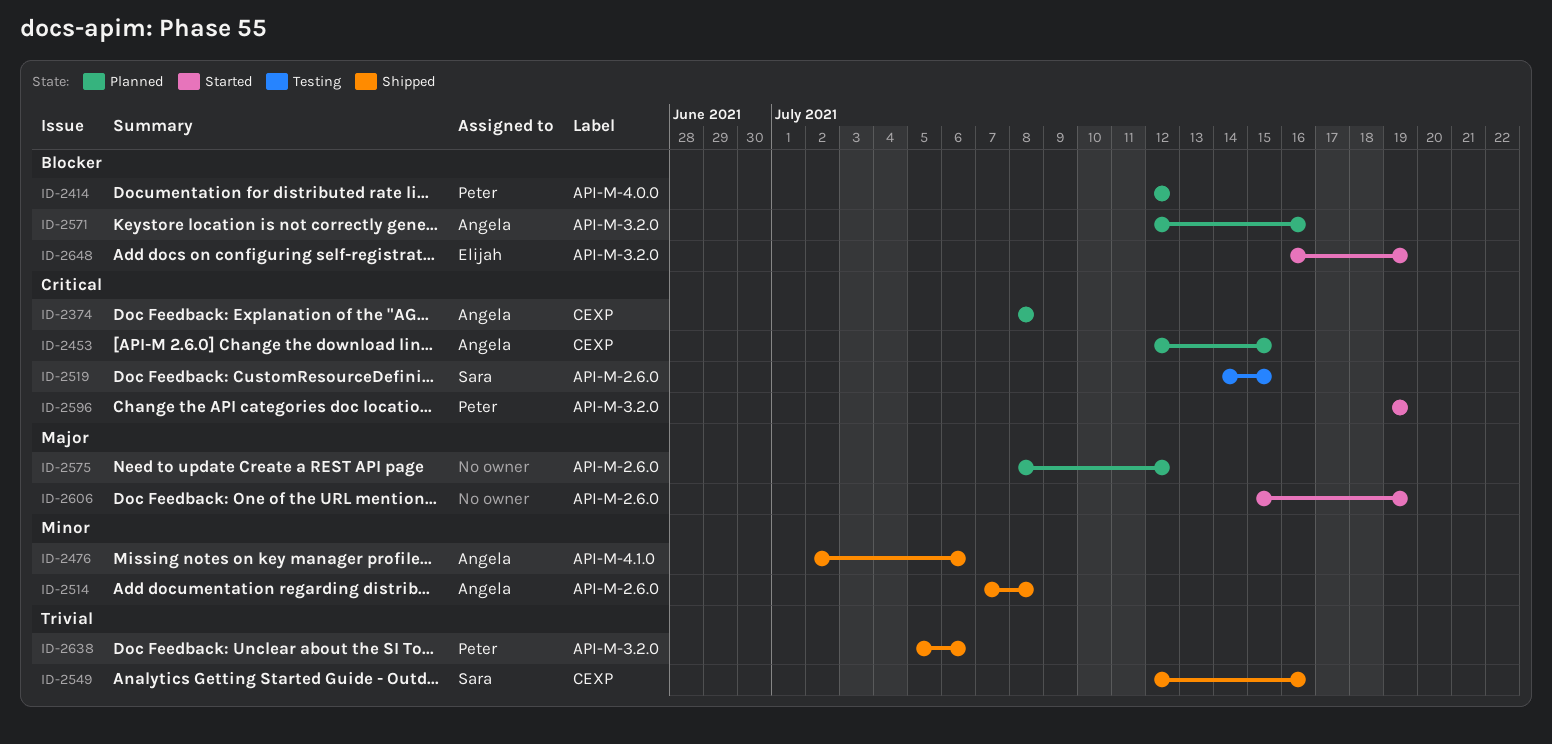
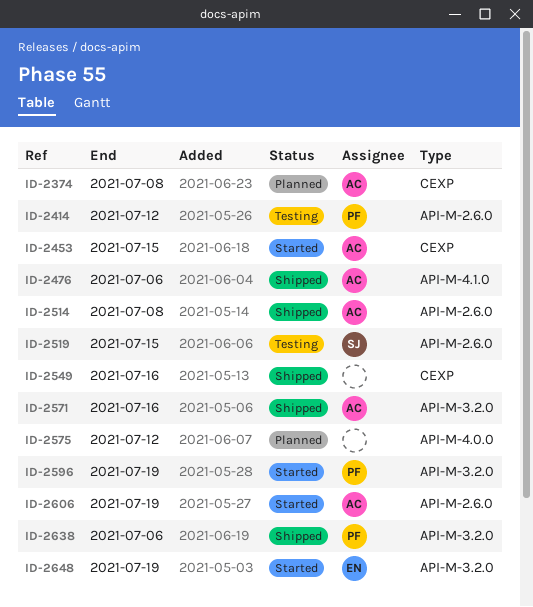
ID-2414, status: Planned -> Testing
ID-2414, label: API-M-4.0.0 -> API-M-2.6.0
ID-2453, status: Planned -> Started
ID-2549, owner: Sara -> none
ID-2571, status: Planned -> Shipped
ID-2575, label: API-M-2.6.0 -> API-M-4.0.0
ID-2606, owner: none -> Angela

